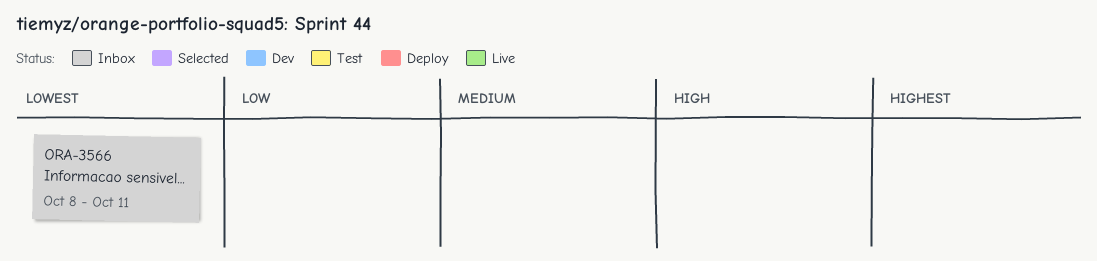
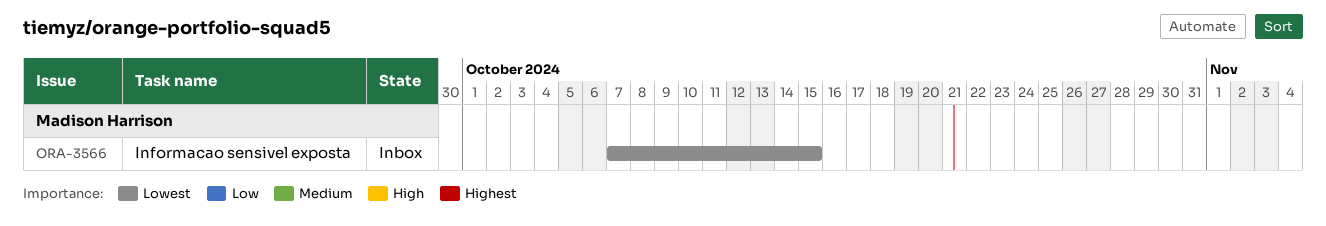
ORA-3566, start: Oct 8 -> Oct 7
ORA-3566, due: Oct 11 -> Oct 15

